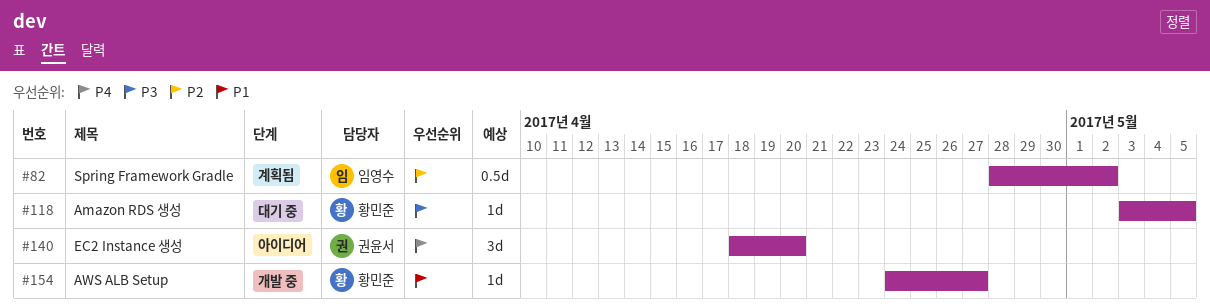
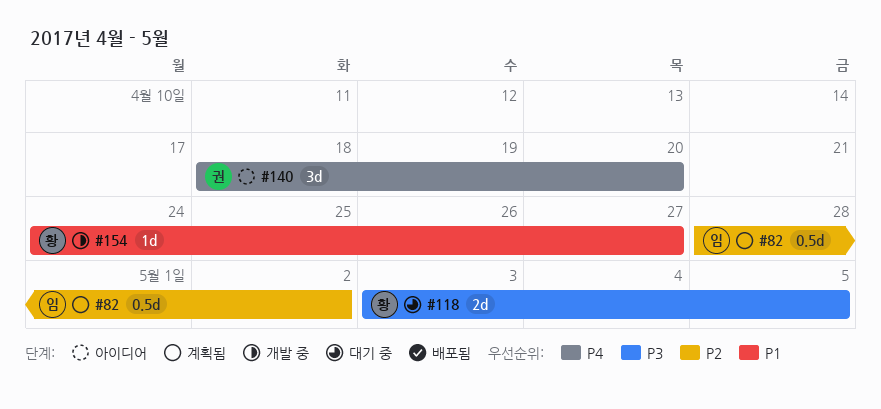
#118, estimate: 1d -> 2d

